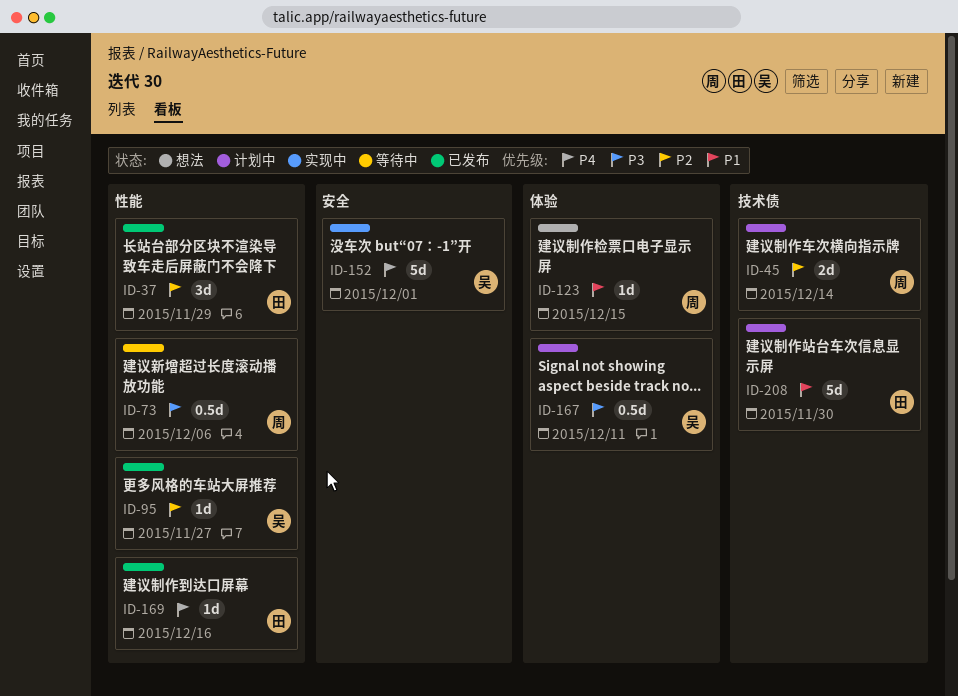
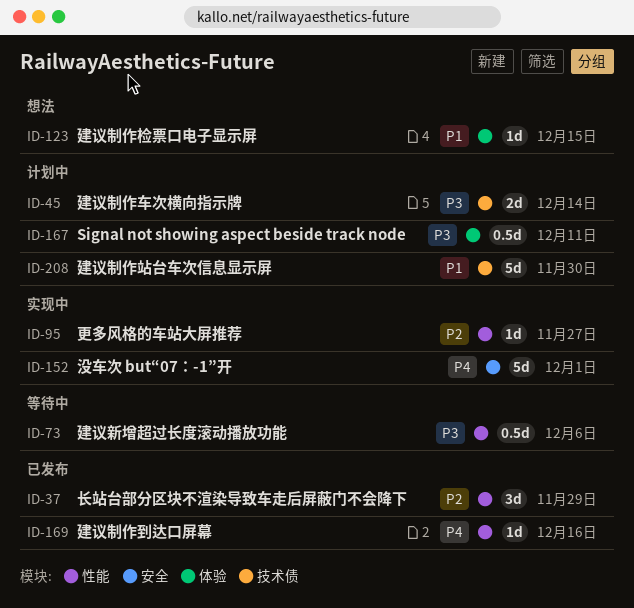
ID-45, priority: P2 -> P3
ID-95, status: 已发布 -> 实现中

